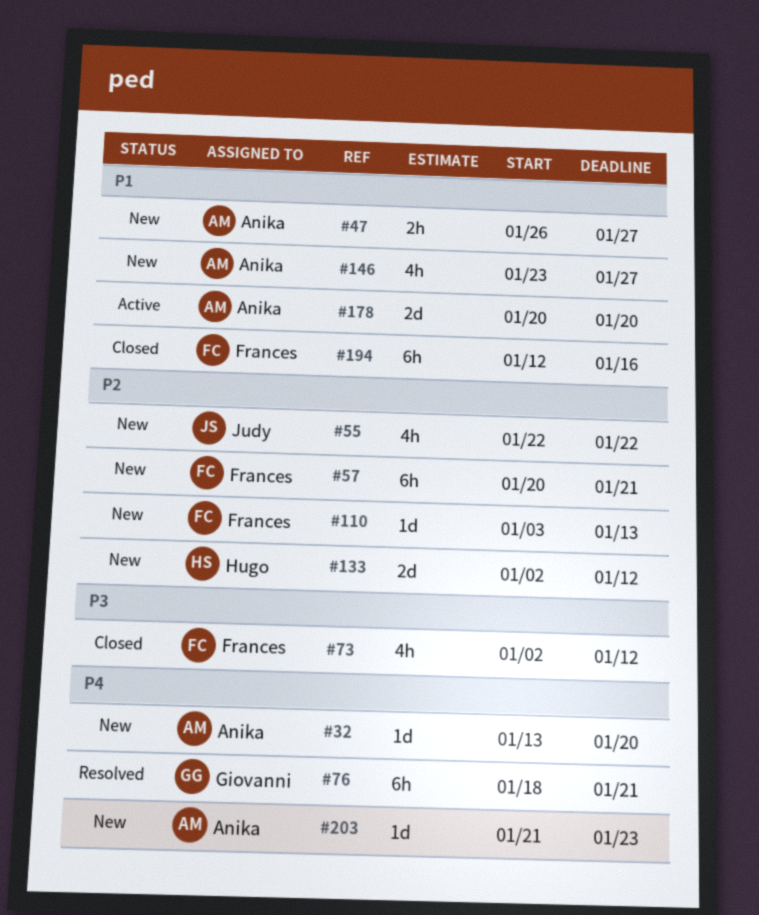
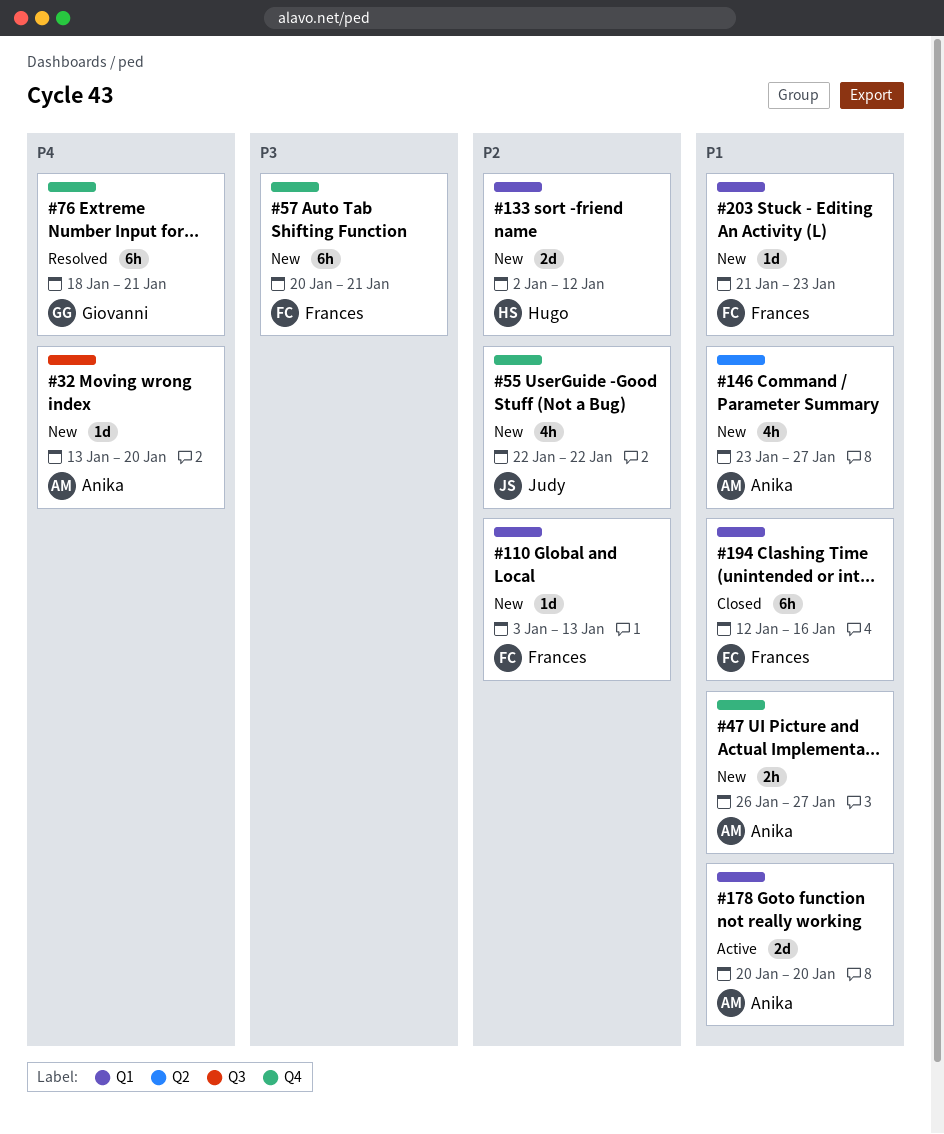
#57, priority: P2 -> P3
#73: present -> none
#203, owner: Anika -> Frances
#203, priority: P4 -> P1

